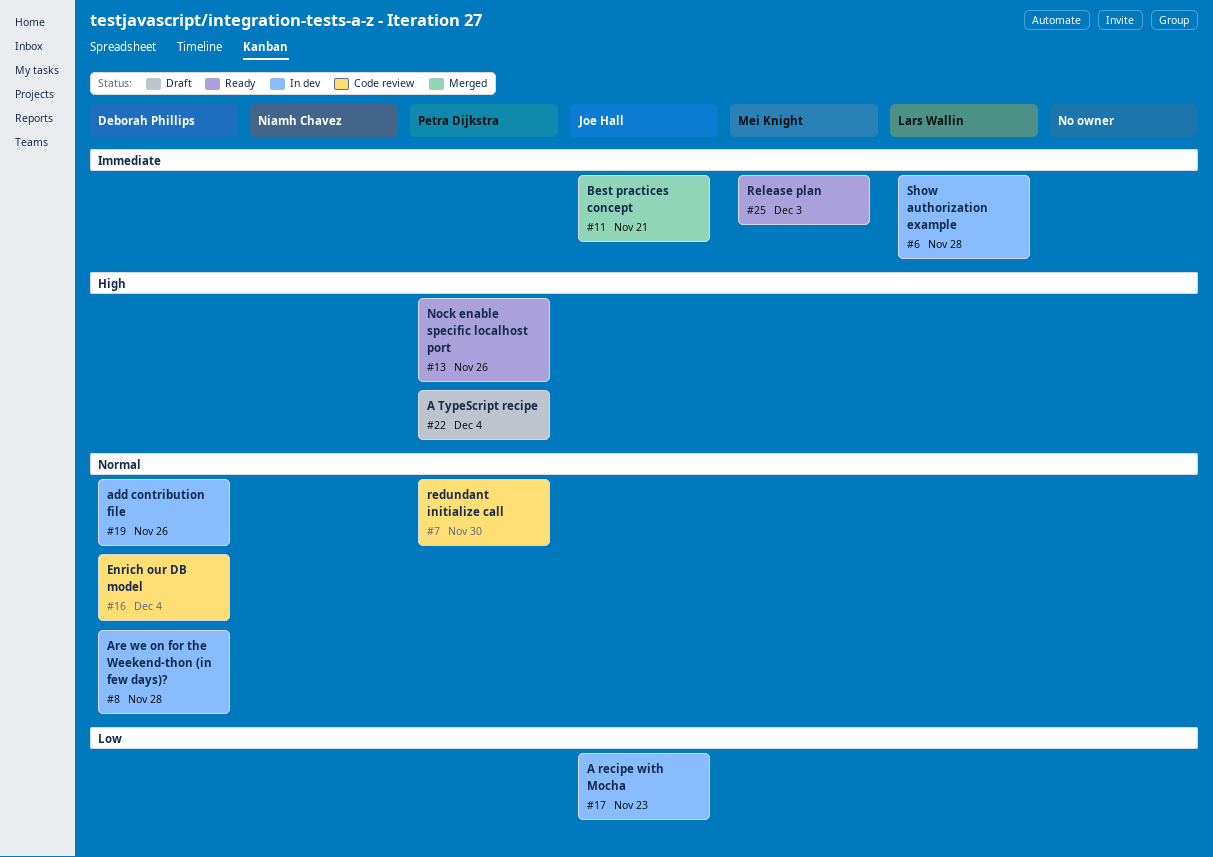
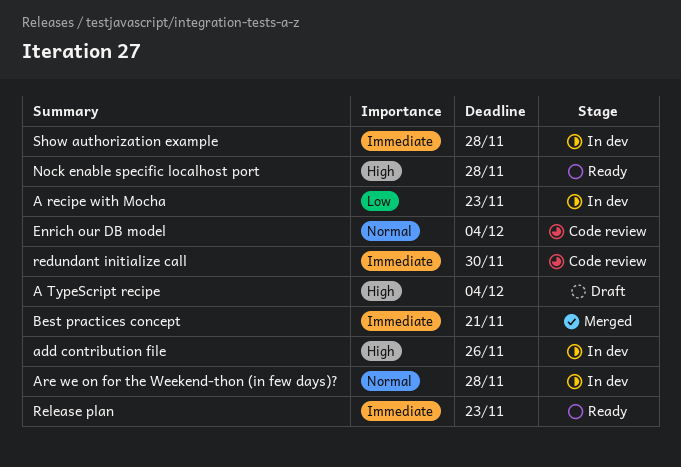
add contribution file, priority: Normal -> High
Nock enable specific localhost port, due: Nov 26 -> Nov 28
redundant initialize call, priority: Normal -> Immediate
Release plan, due: Dec 3 -> Nov 23

